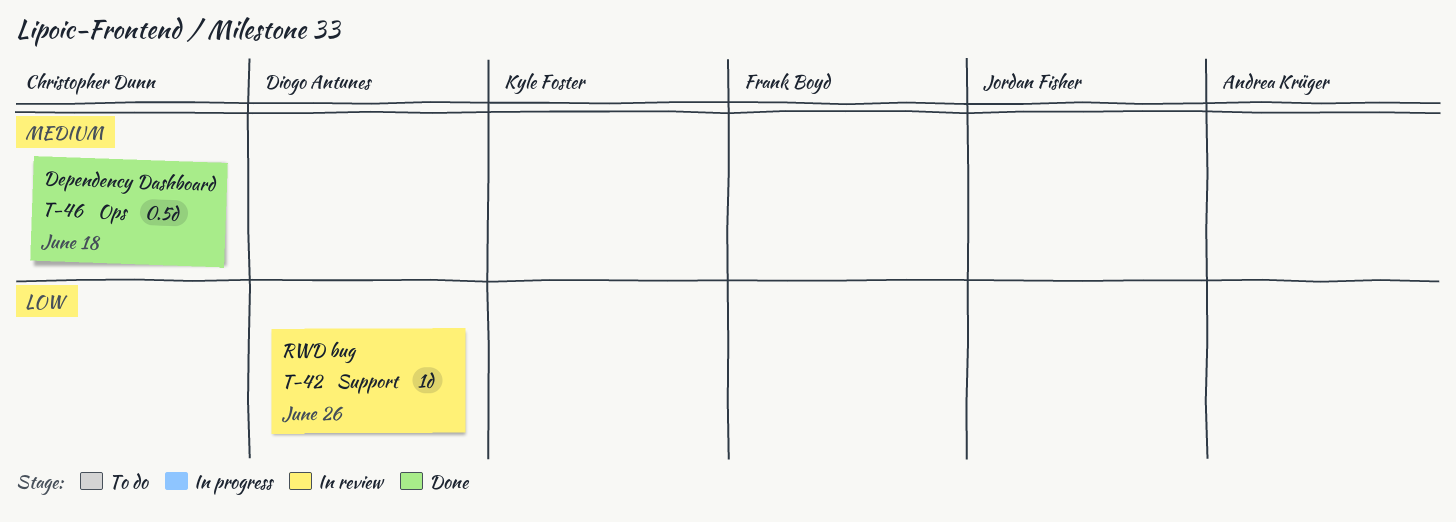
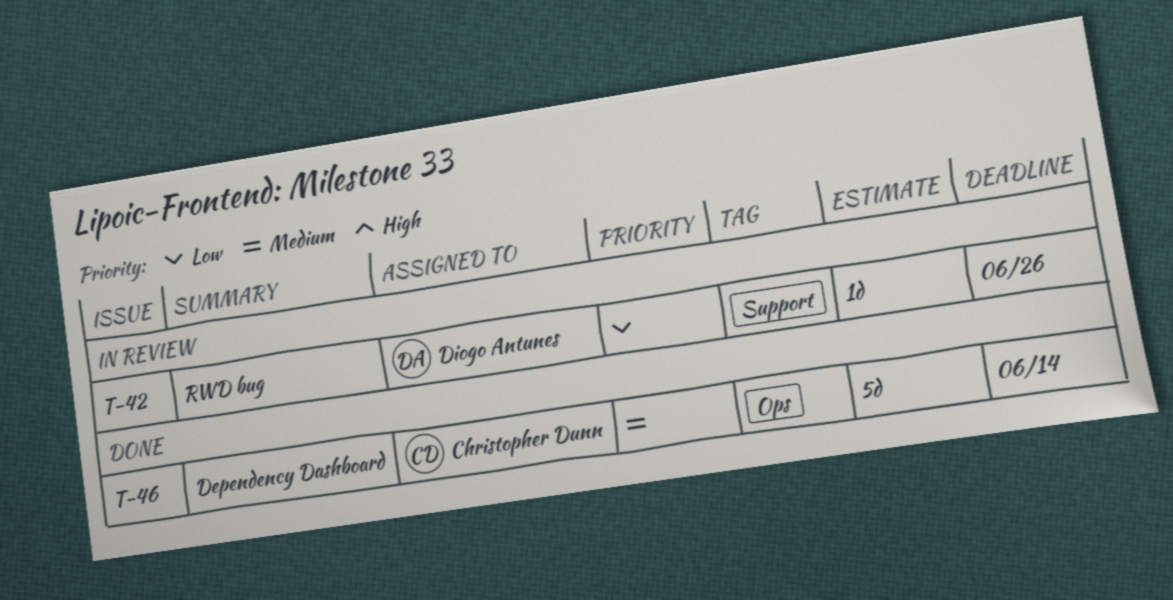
T-46, estimate: 0.5d -> 5d
T-46, due: Jun 18 -> Jun 14

